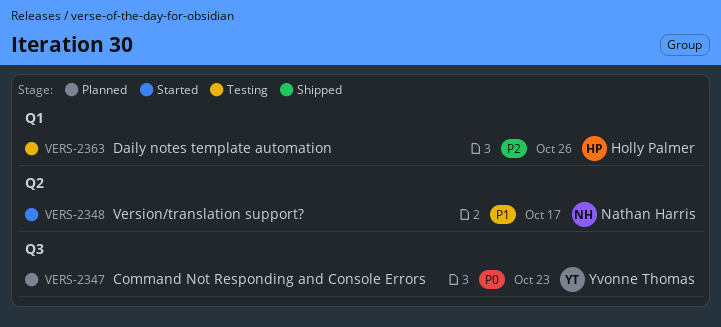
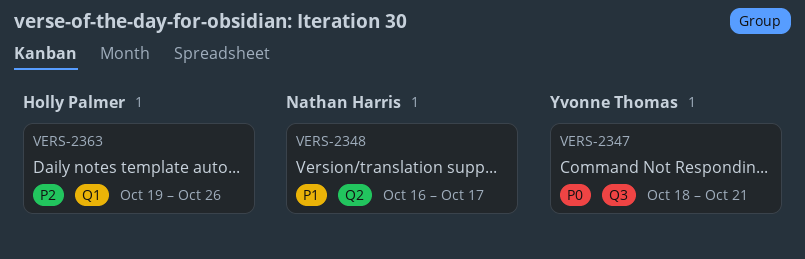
VERS-2347, due: Oct 23 -> Oct 21

